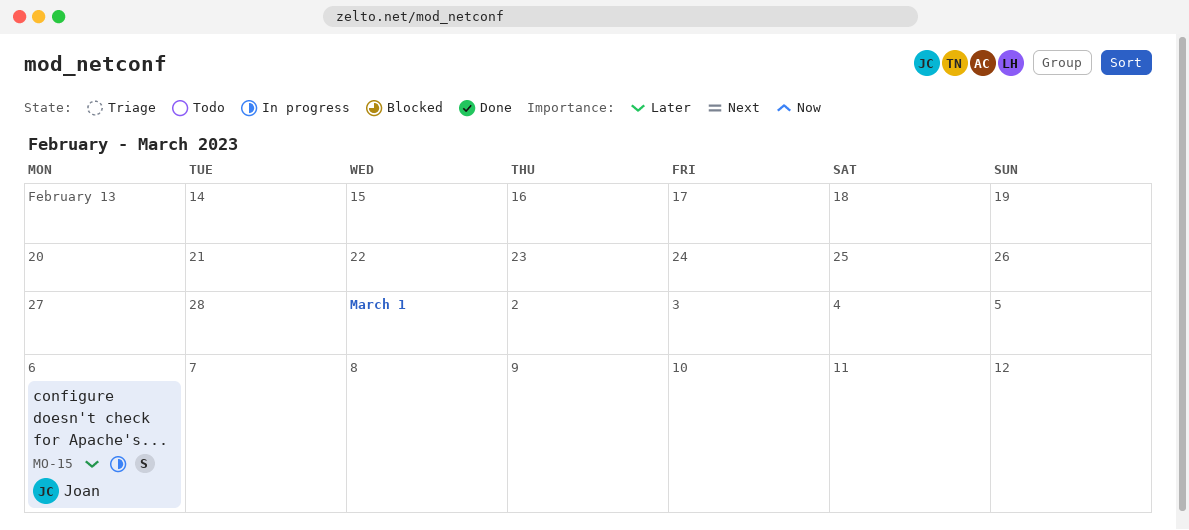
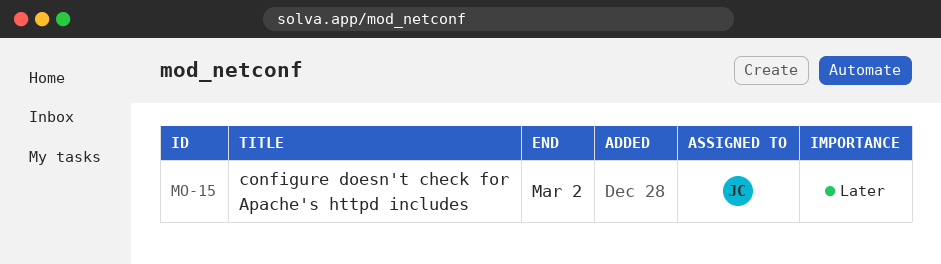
MO-15, due: Mar 6 -> Mar 2

